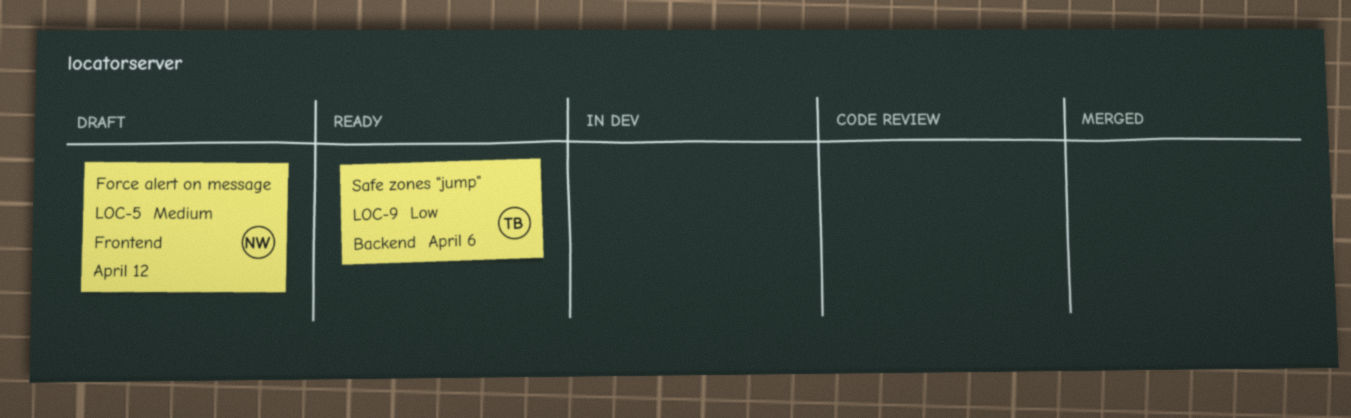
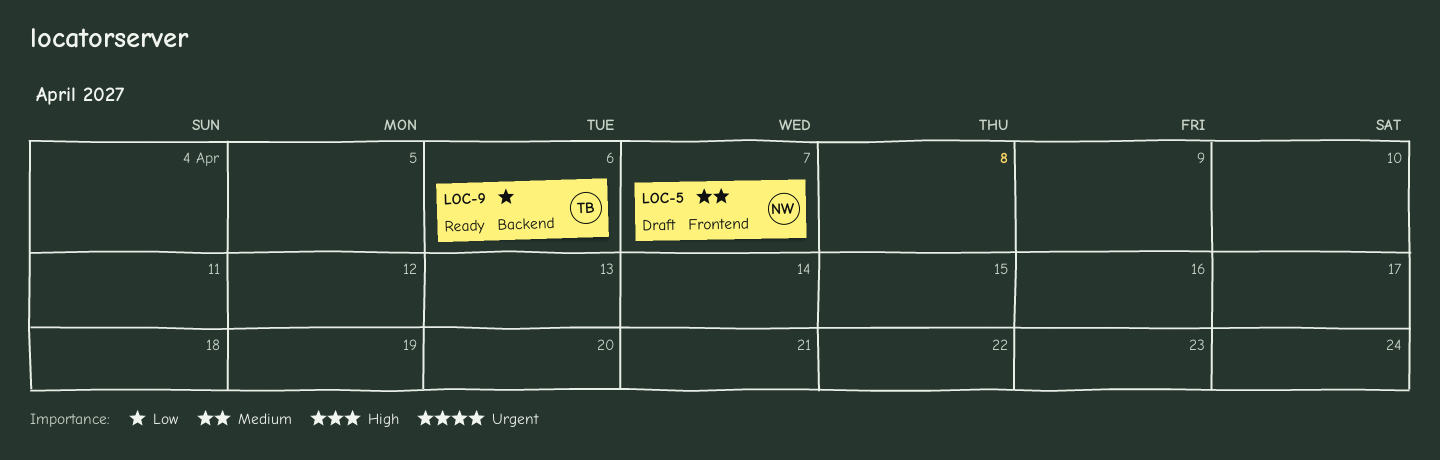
LOC-5, due: Apr 12 -> Apr 7

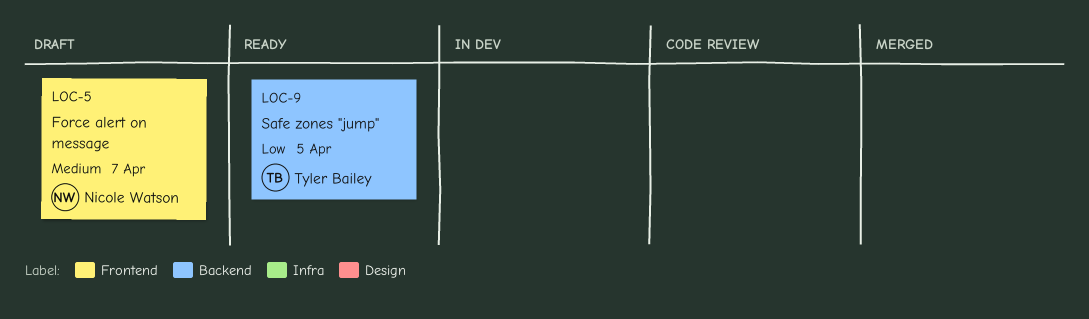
LOC-9, due: Apr 6 -> Apr 5

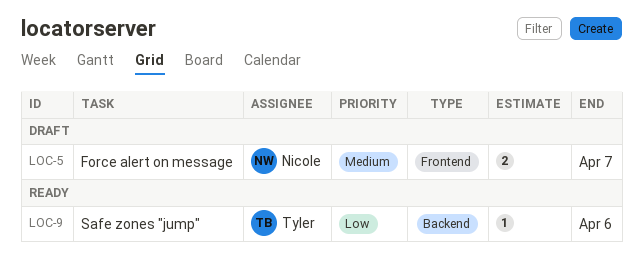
LOC-9, due: Apr 5 -> Apr 6

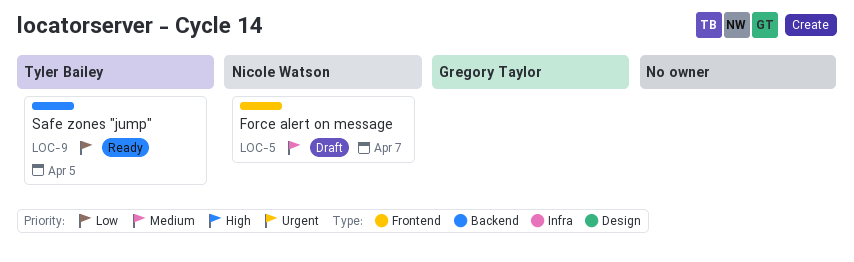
LOC-9, due: Apr 6 -> Apr 5

